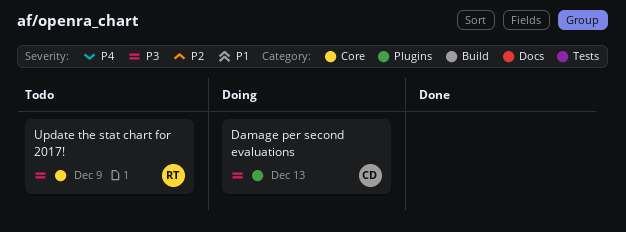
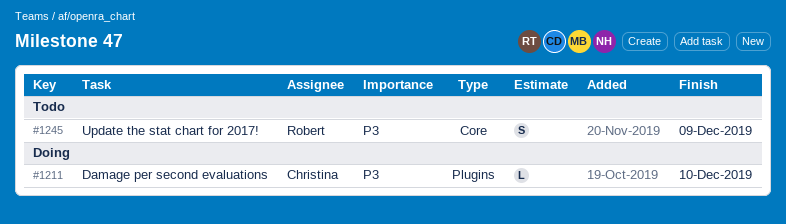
Damage per second evaluations, due: Dec 13 -> Dec 10

